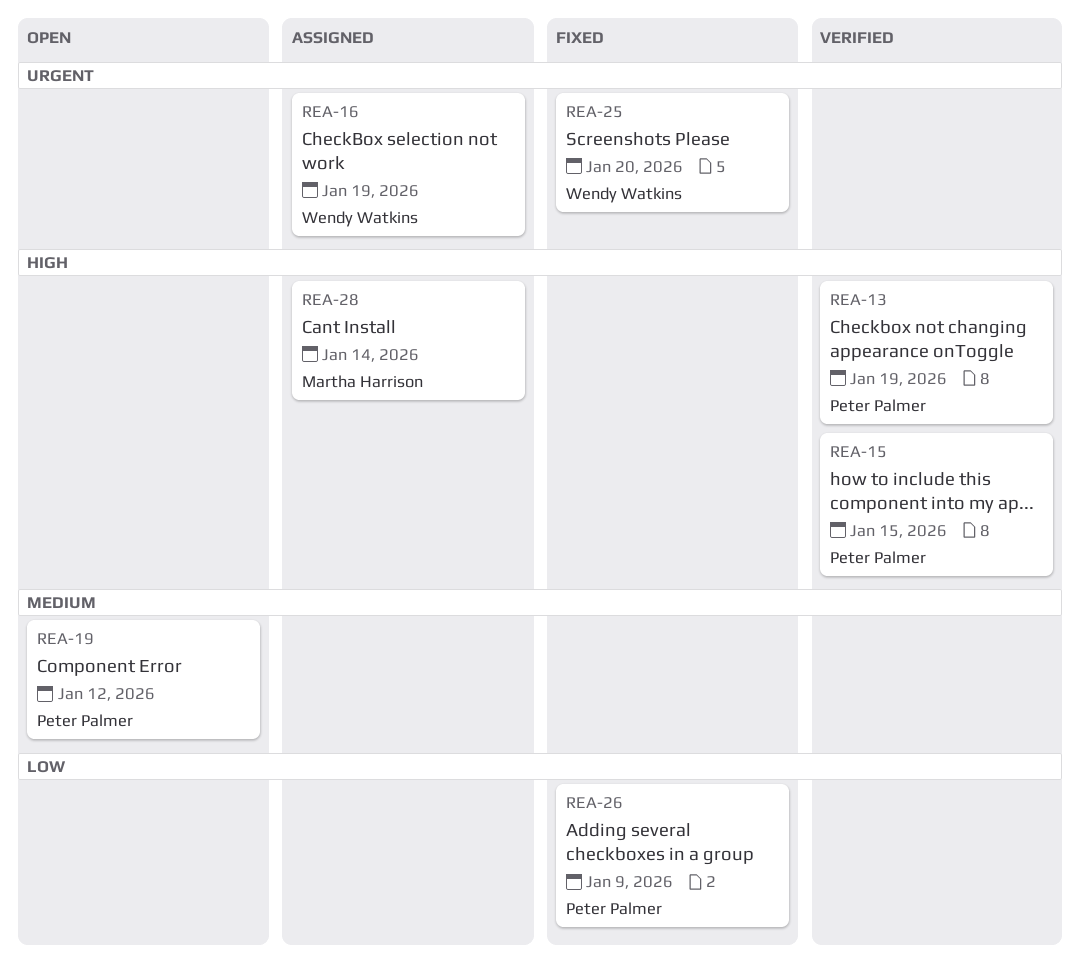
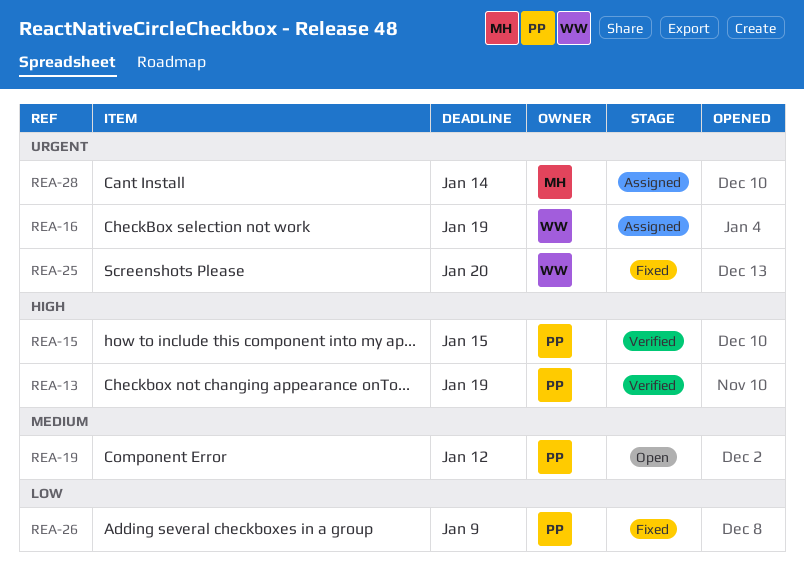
REA-28, priority: High -> Urgent

